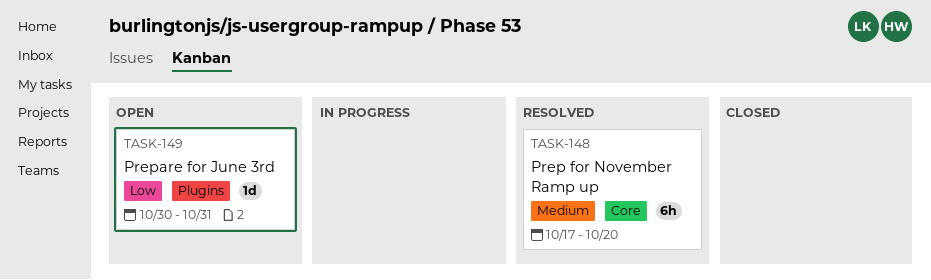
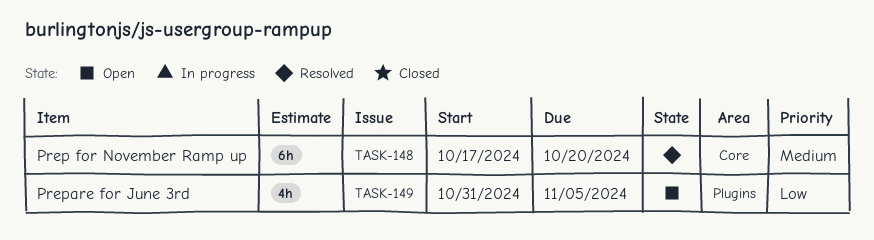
TASK-149, estimate: 1d -> 4h
TASK-149, start: Oct 30 -> Oct 31
TASK-149, due: Oct 31 -> Nov 5

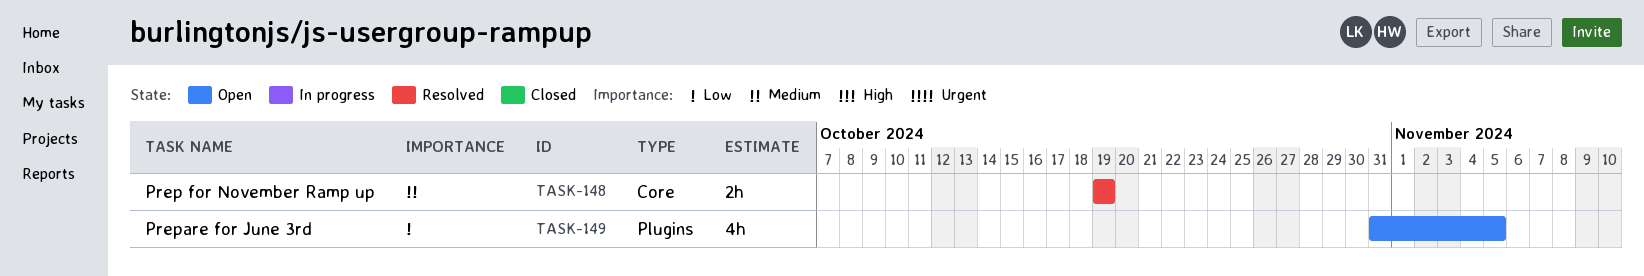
TASK-148, estimate: 6h -> 2h
TASK-148, start: Oct 17 -> Oct 19
TASK-148, due: Oct 20 -> Oct 19

